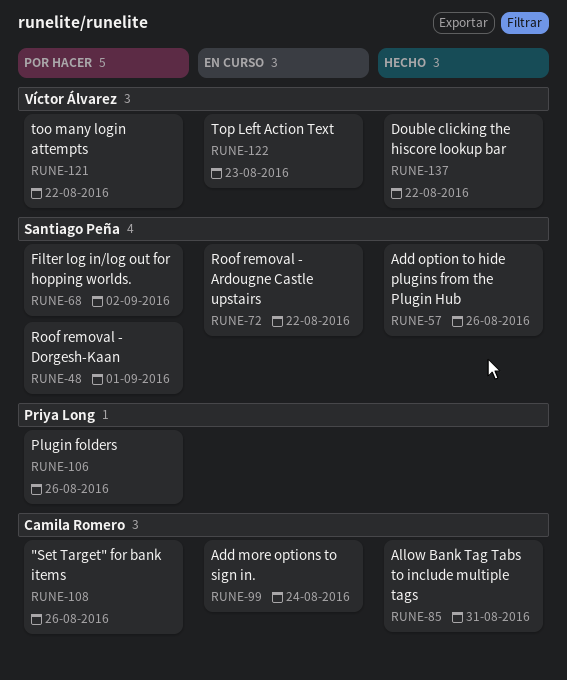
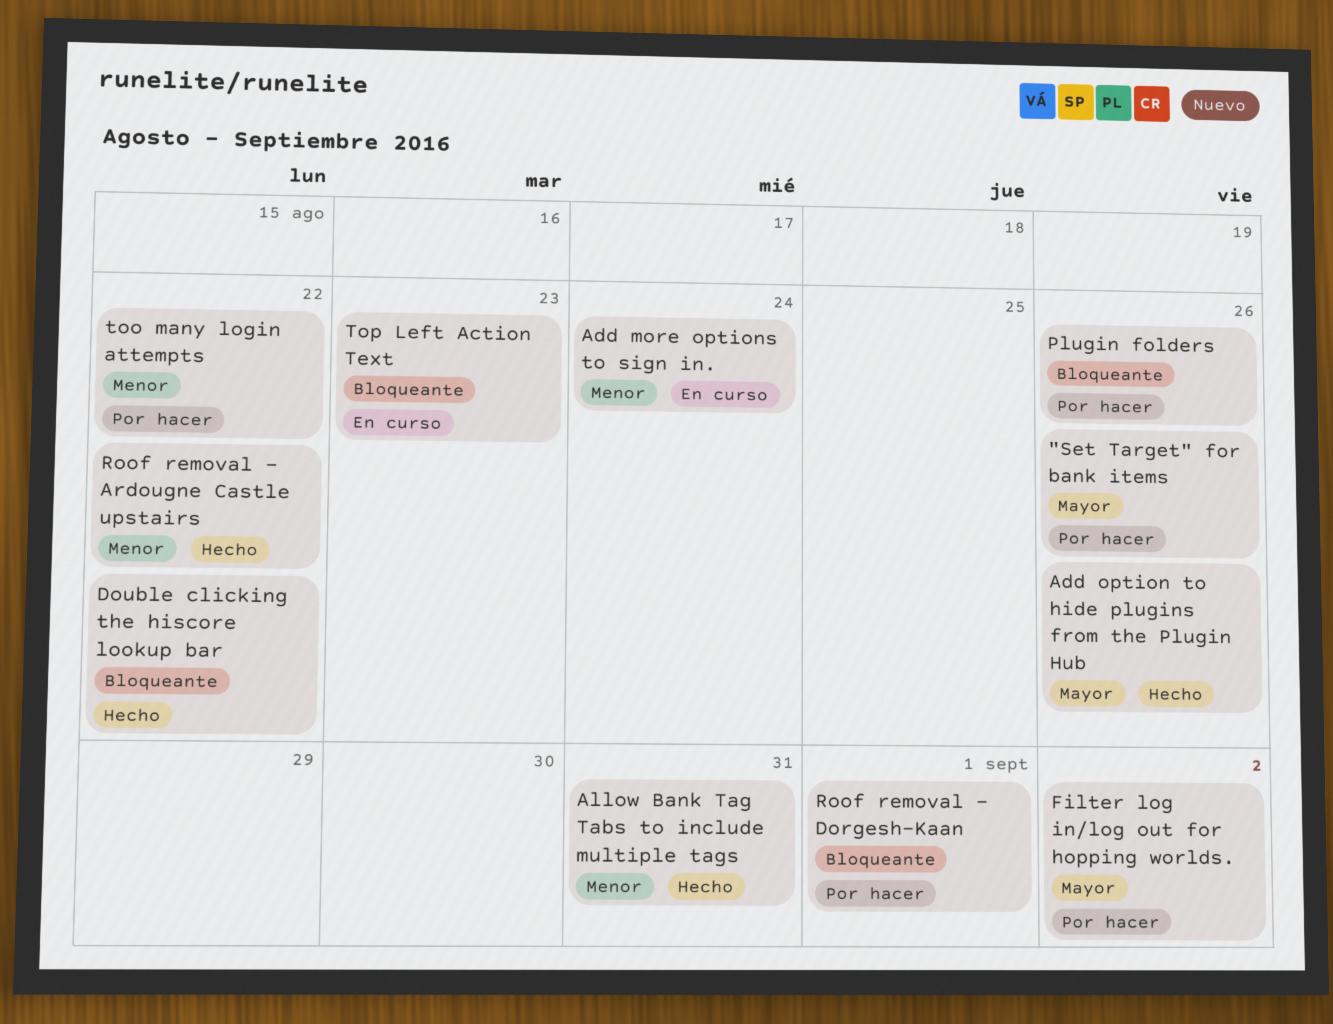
Roof removal - Ardougne Castle upstairs, status: En curso -> Hecho

